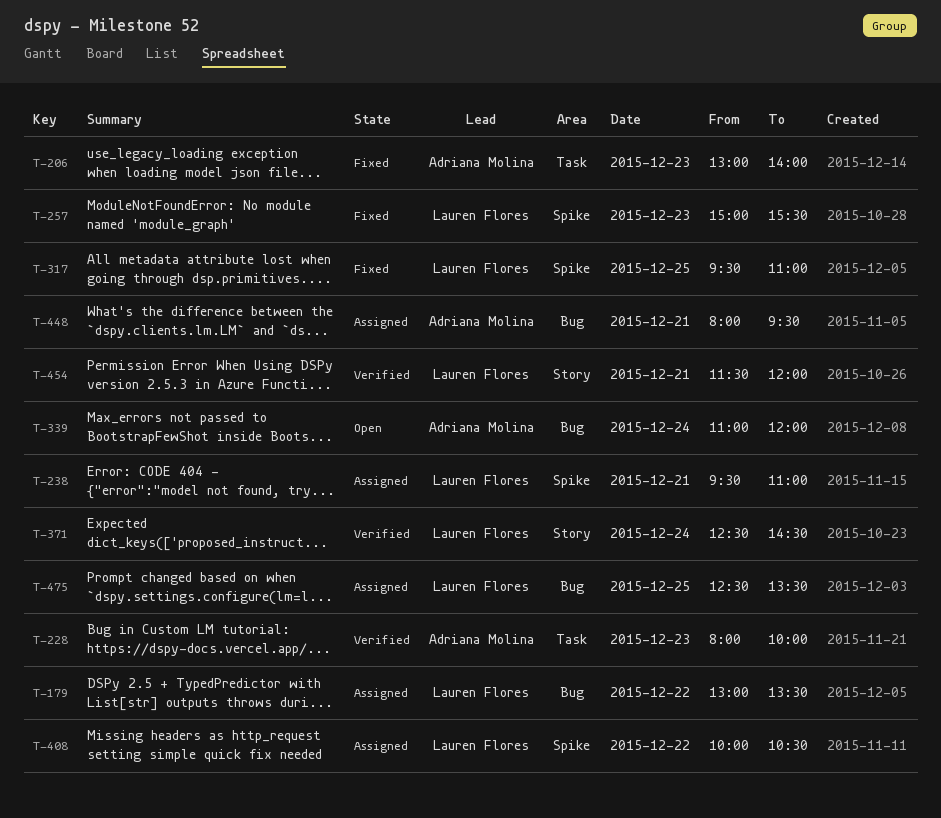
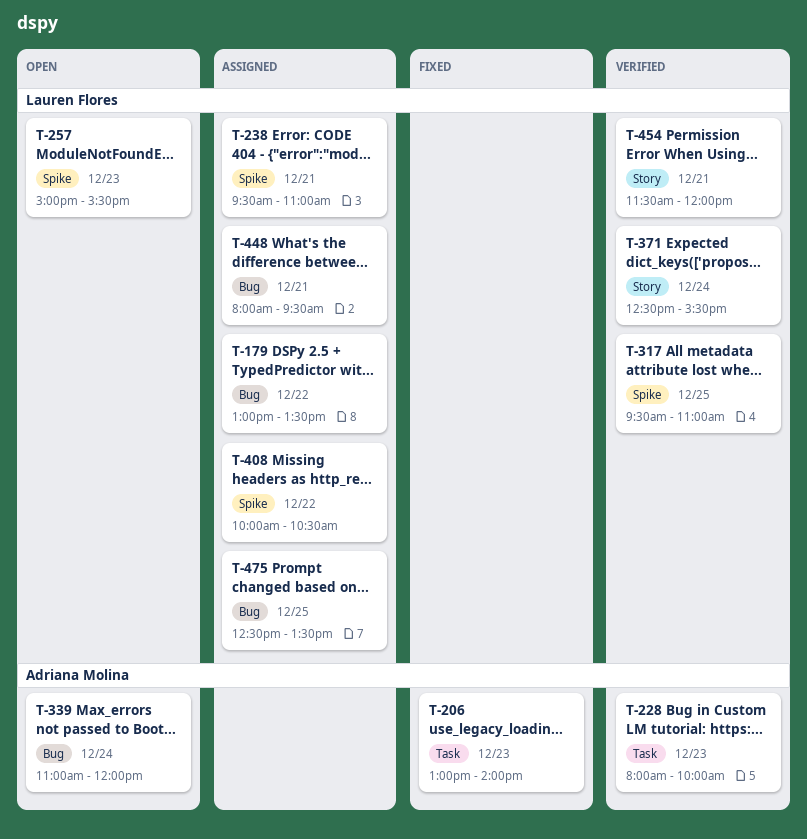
T-257, status: Fixed -> Open
T-317, status: Fixed -> Verified
T-371, ends: 14:30 -> 15:30
T-448, owner: Adriana Molina -> Lauren Flores

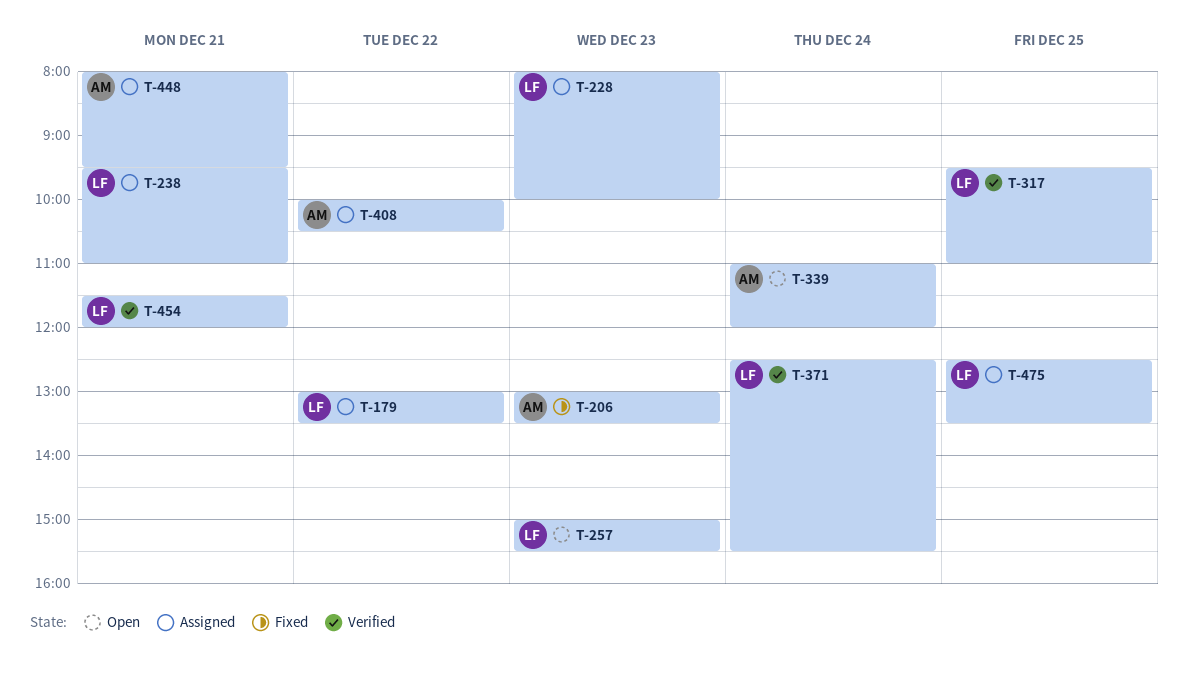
T-206, ends: 14:00 -> 13:30
T-228, status: Verified -> Assigned
T-228, owner: Adriana Molina -> Lauren Flores
T-408, owner: Lauren Flores -> Adriana Molina
T-448, owner: Lauren Flores -> Adriana Molina

